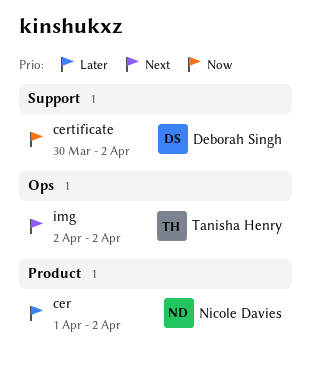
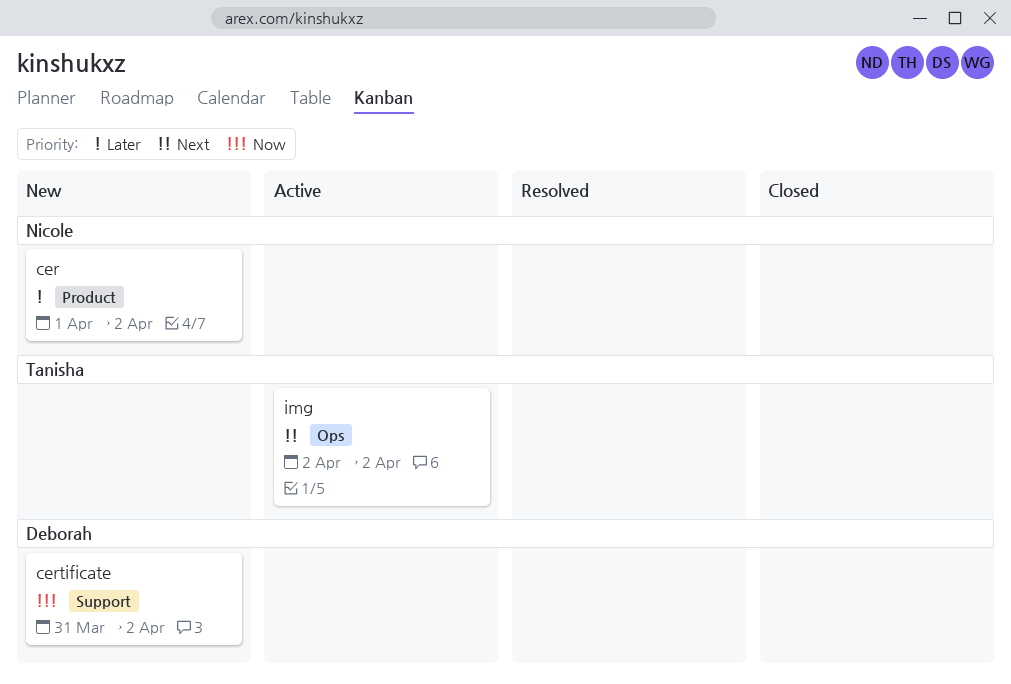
certificate, start: Mar 30 -> Mar 31

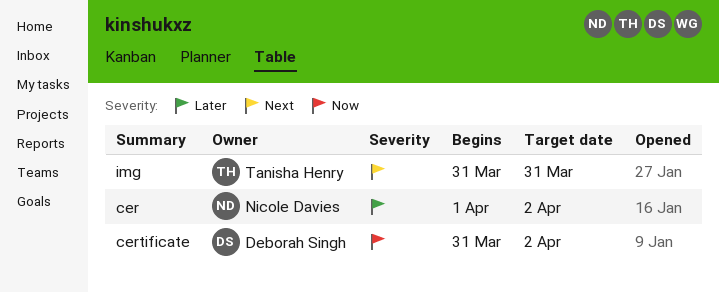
img, start: Apr 2 -> Mar 31
img, due: Apr 2 -> Mar 31

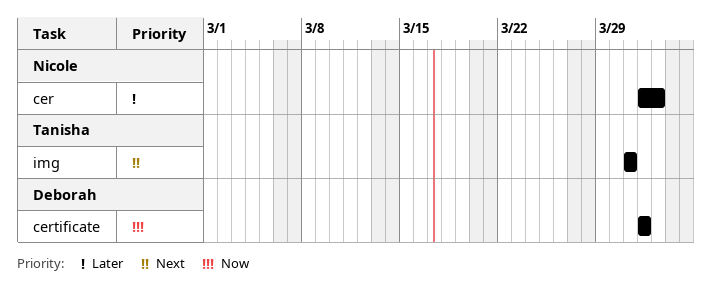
certificate, start: Mar 31 -> Apr 1
certificate, due: Apr 2 -> Apr 1

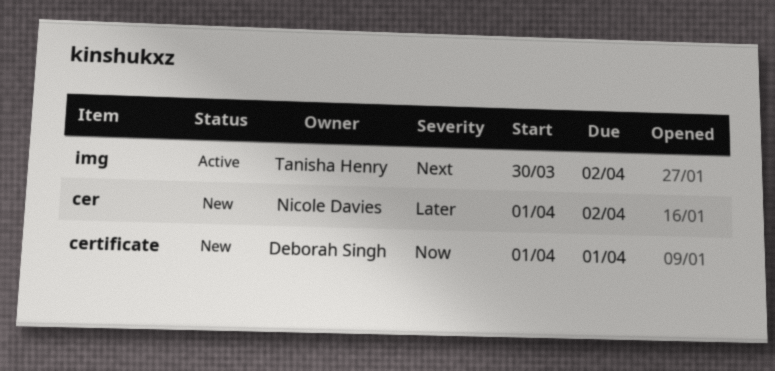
img, start: Mar 31 -> Mar 30
img, due: Mar 31 -> Apr 2

